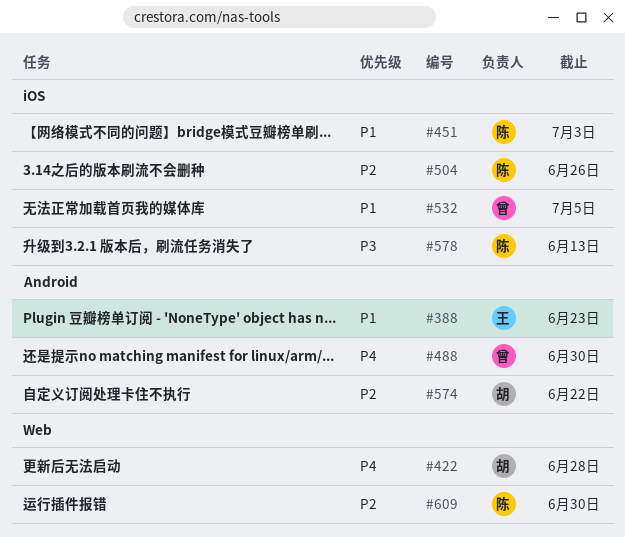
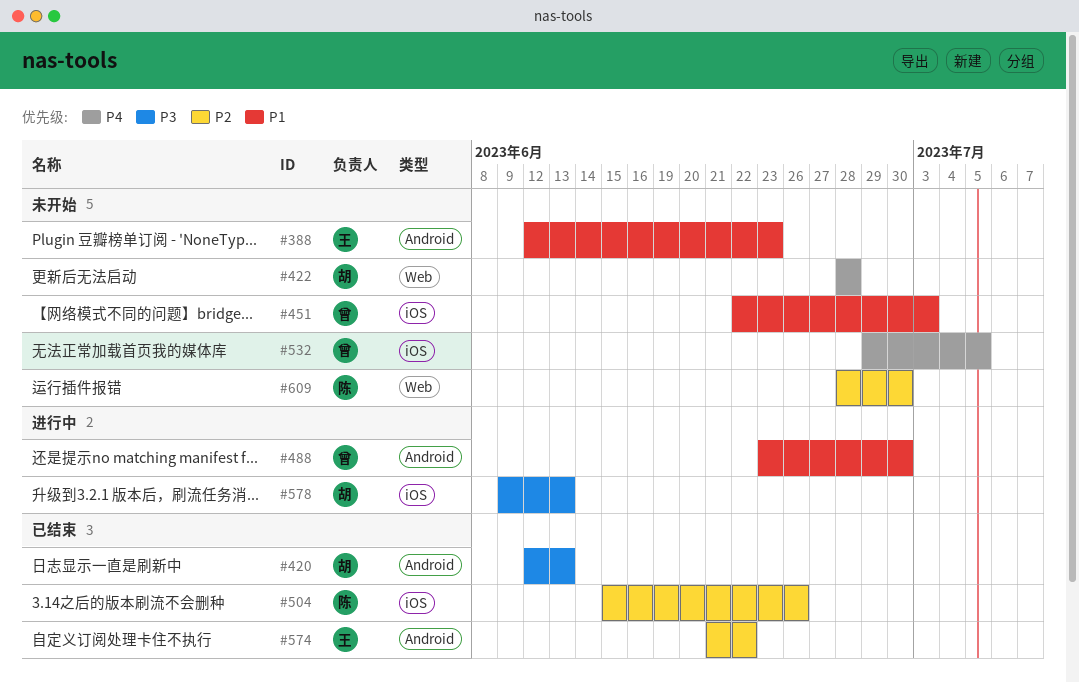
#420: none -> present
#451, owner: 陈 -> 曾
#488, priority: P4 -> P1
#532, priority: P1 -> P4
#574, owner: 胡 -> 王
#578, owner: 陈 -> 胡

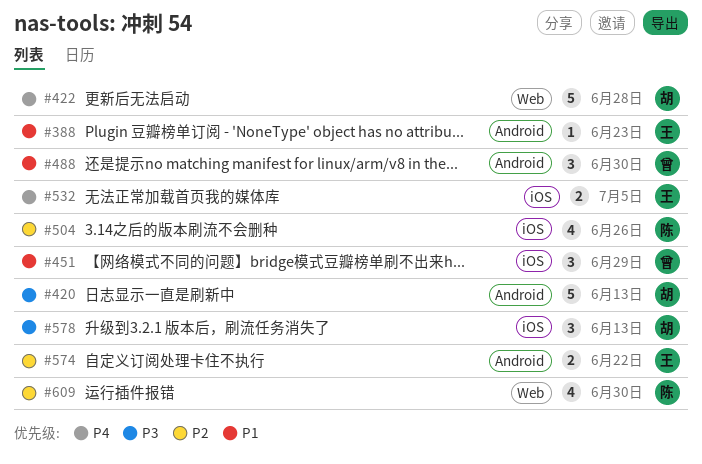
#451, due: Jul 3 -> Jun 29
#532, owner: 曾 -> 王

